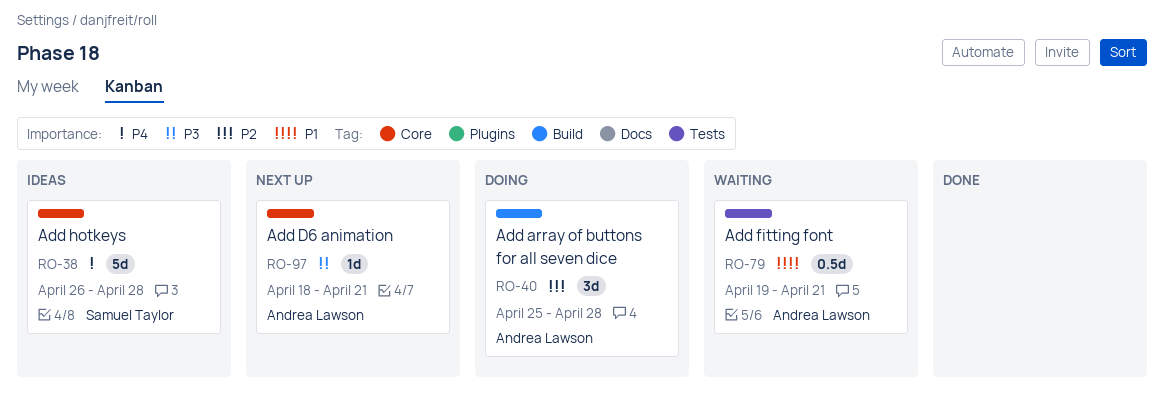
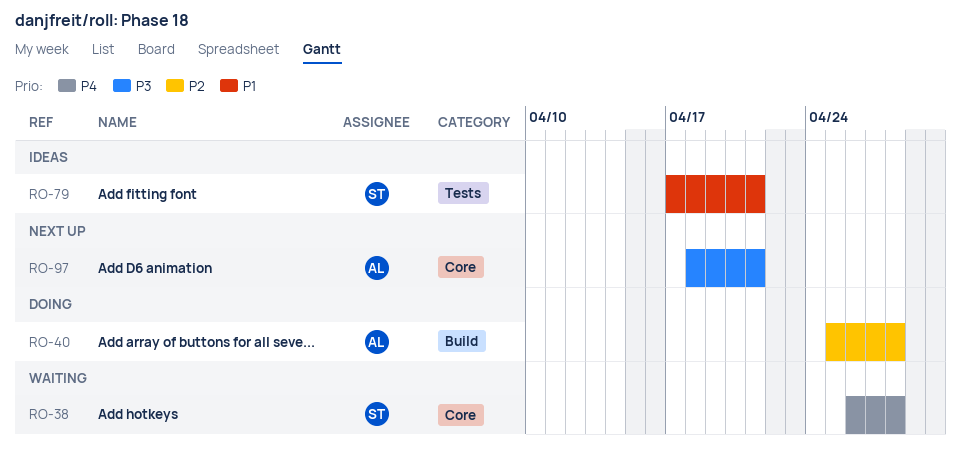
RO-38, status: Ideas -> Waiting
RO-79, status: Waiting -> Ideas
RO-79, owner: Andrea Lawson -> Samuel Taylor
RO-79, start: Apr 19 -> Apr 17

